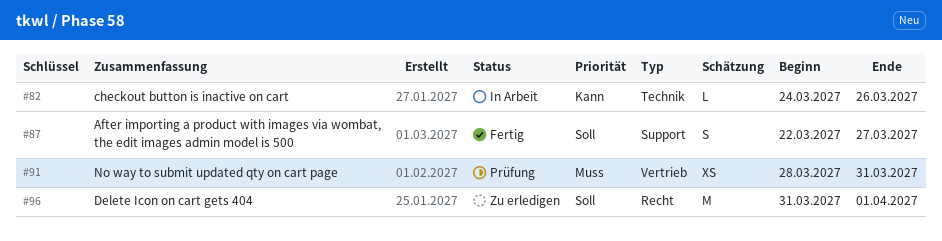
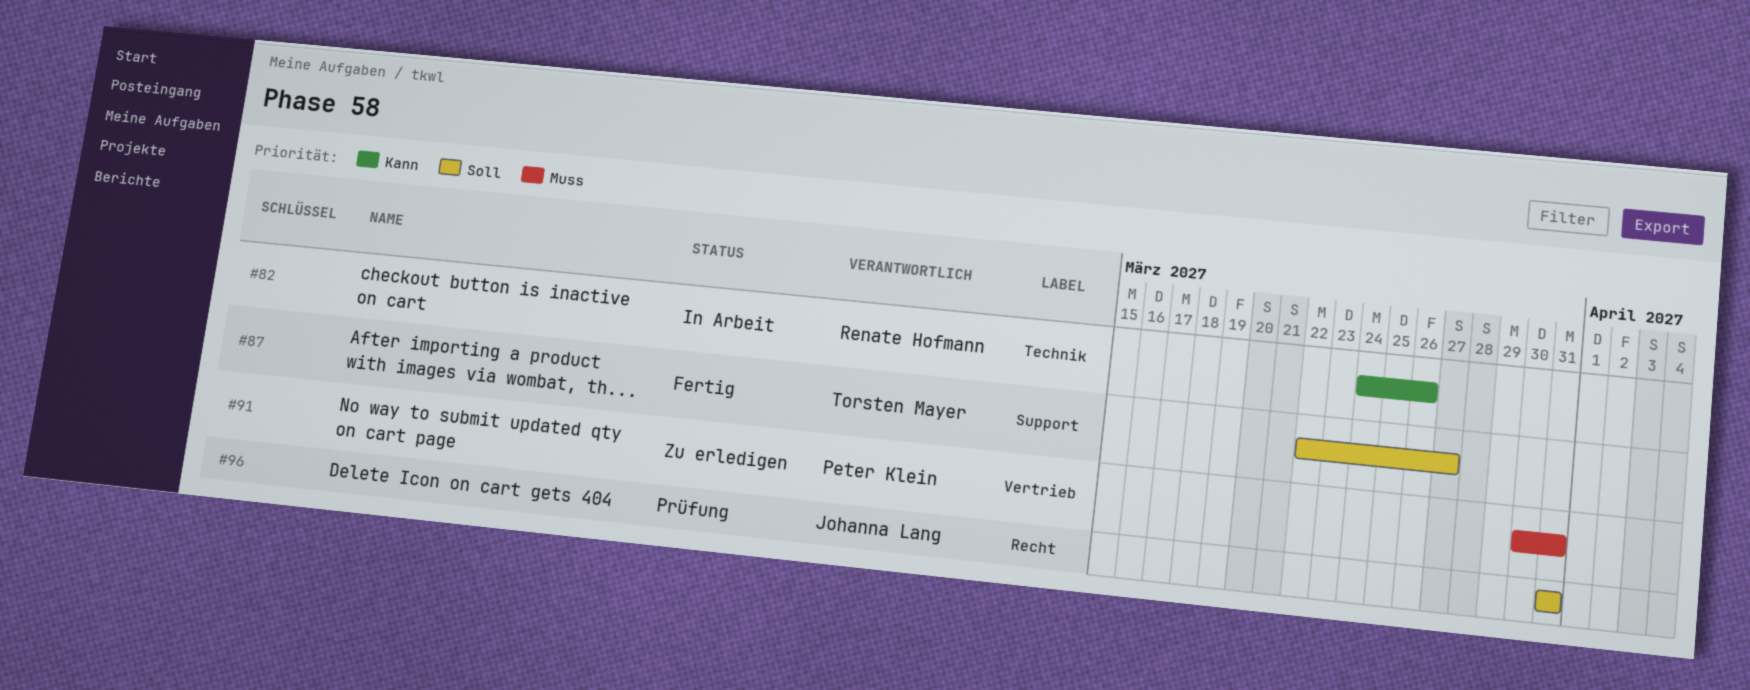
#91, status: Prüfung -> Zu erledigen
#91, start: Mar 28 -> Mar 30
#96, status: Zu erledigen -> Prüfung
#96, due: Apr 1 -> Mar 31

